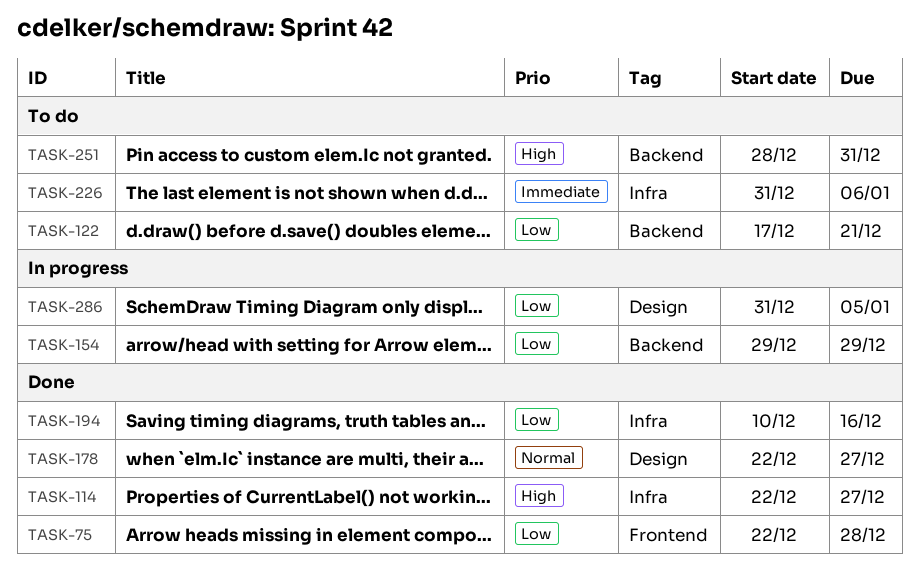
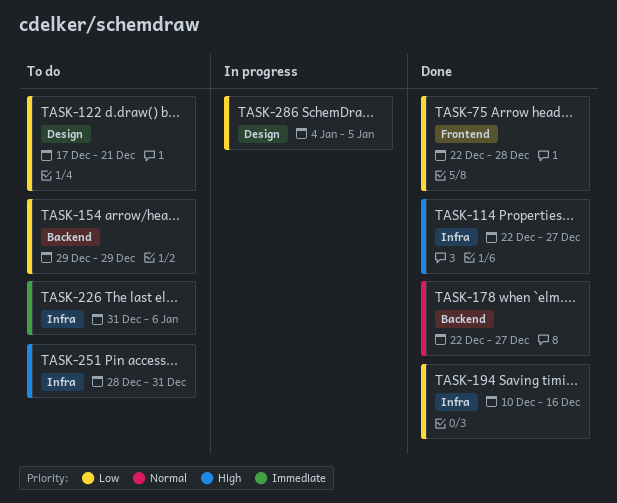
TASK-122, label: Backend -> Design
TASK-154, status: In progress -> To do
TASK-178, label: Design -> Backend
TASK-251, label: Backend -> Infra
TASK-286, start: Dec 31 -> Jan 4

